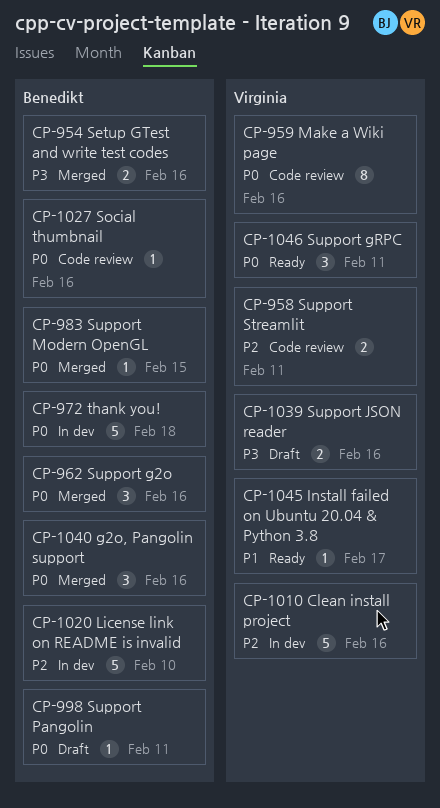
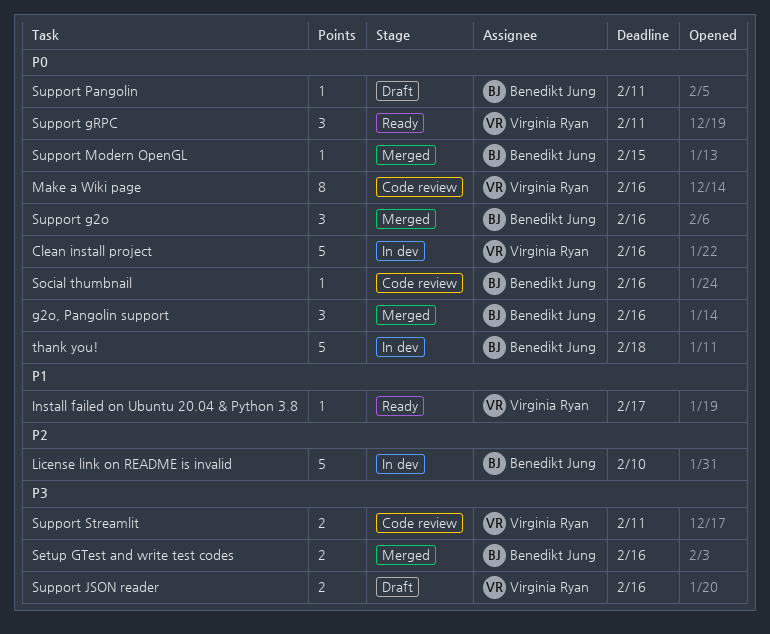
Clean install project, priority: P2 -> P0
Support Streamlit, priority: P2 -> P3

